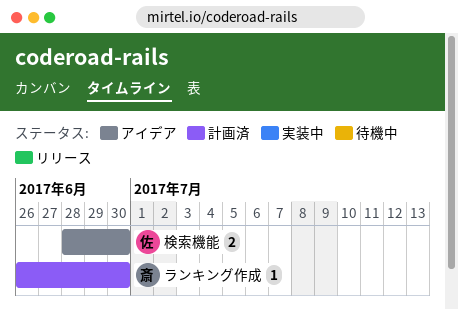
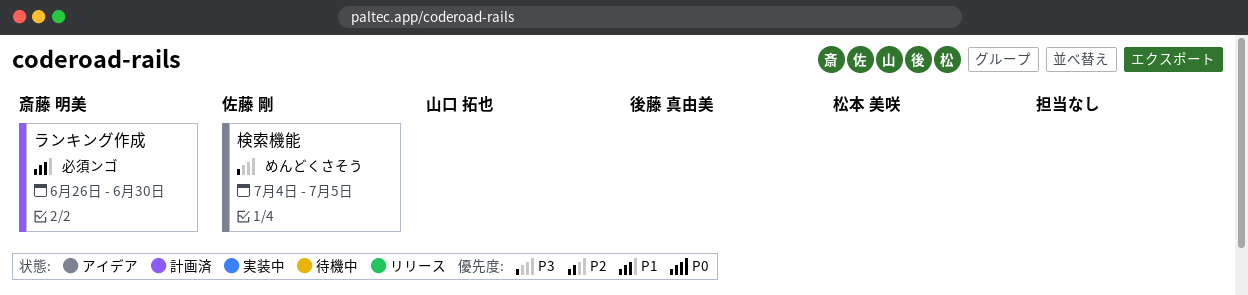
検索機能, start: Jun 28 -> Jul 4
検索機能, due: Jun 30 -> Jul 5

